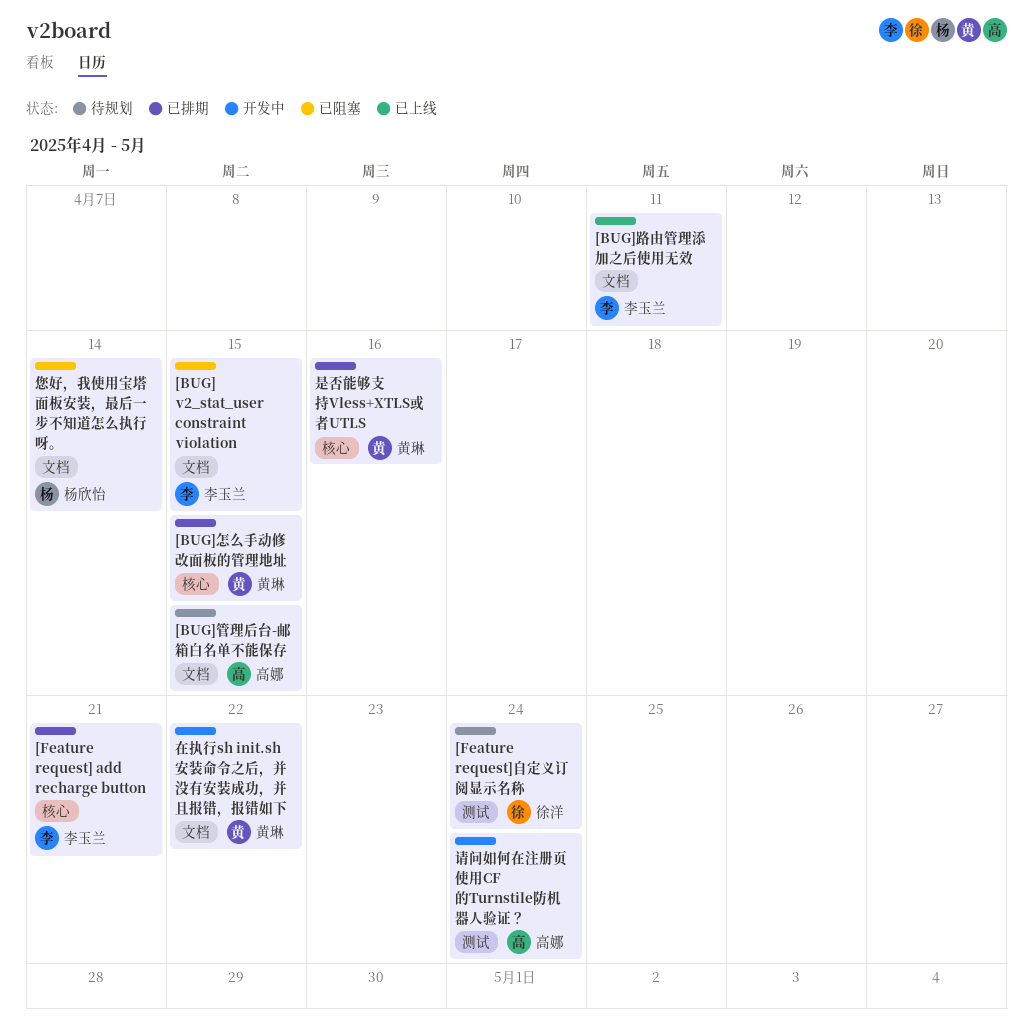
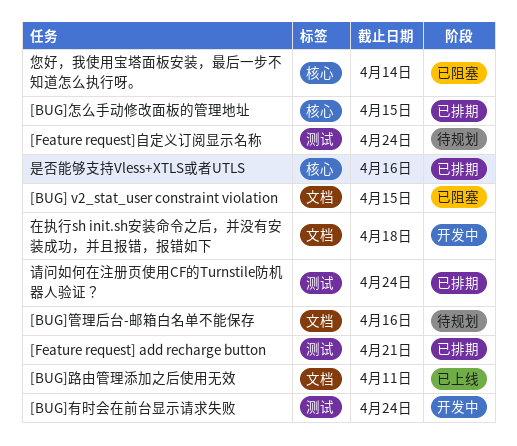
[BUG]有时会在前台显示请求失败: none -> present
[BUG]管理后台-邮箱白名单不能保存, due: Apr 15 -> Apr 16
[Feature request] add recharge button, label: 核心 -> 测试
在执行sh init.sh安装命令之后，并没有安装成功，并且报错，报错如下, due: Apr 22 -> Apr 18
您好，我使用宝塔面板安装，最后一步不知道怎么执行呀。, label: 文档 -> 核心
请问如何在注册页使用CF的Turnstile防机器人验证？, status: 开发中 -> 已排期

